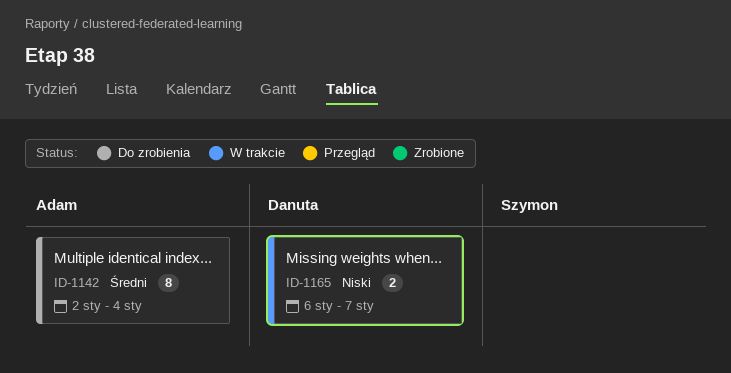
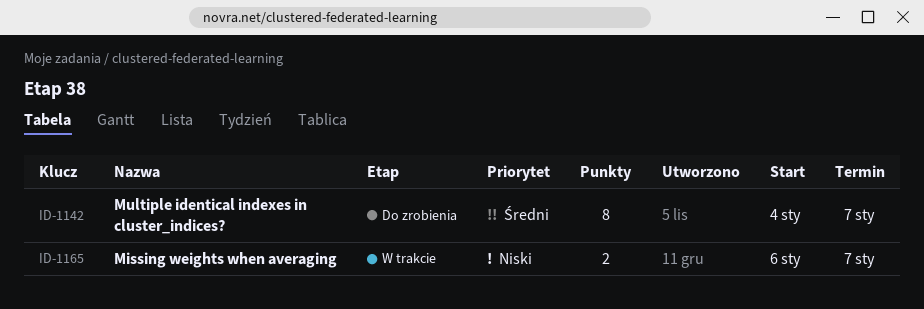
ID-1142, start: Jan 2 -> Jan 4
ID-1142, due: Jan 4 -> Jan 7

